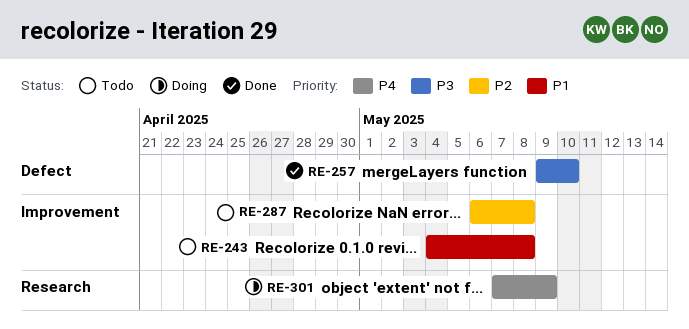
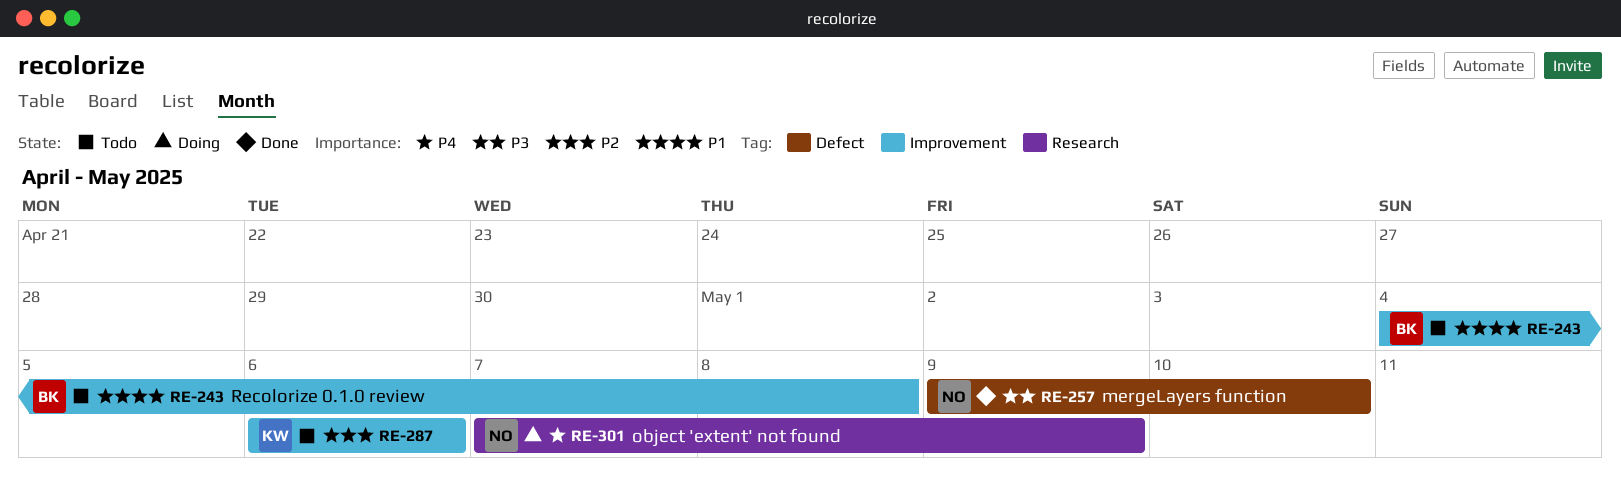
RE-287, due: May 8 -> May 6

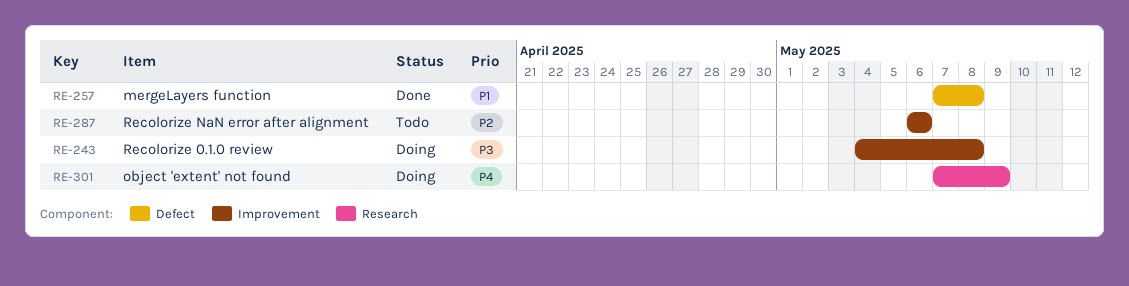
RE-243, status: Todo -> Doing
RE-243, priority: P1 -> P3
RE-257, priority: P3 -> P1
RE-257, start: May 9 -> May 7
RE-257, due: May 10 -> May 8

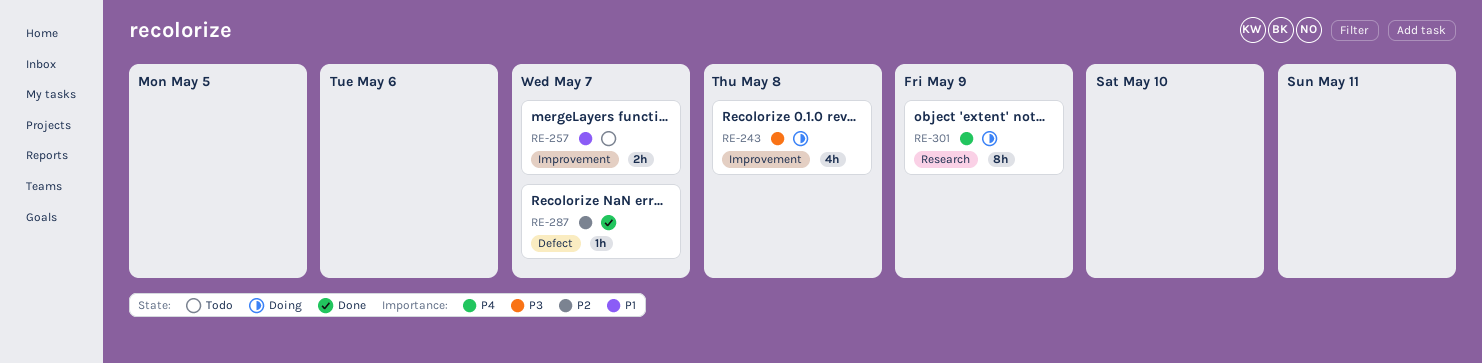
RE-257, status: Done -> Todo
RE-257, label: Defect -> Improvement
RE-257, due: May 8 -> May 7
RE-287, status: Todo -> Done
RE-287, label: Improvement -> Defect
RE-287, due: May 6 -> May 7

